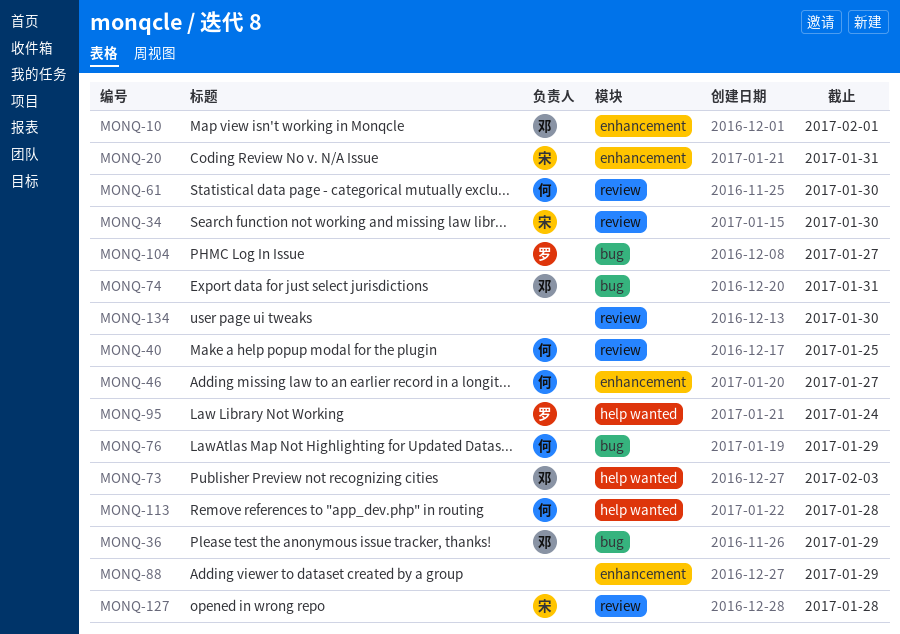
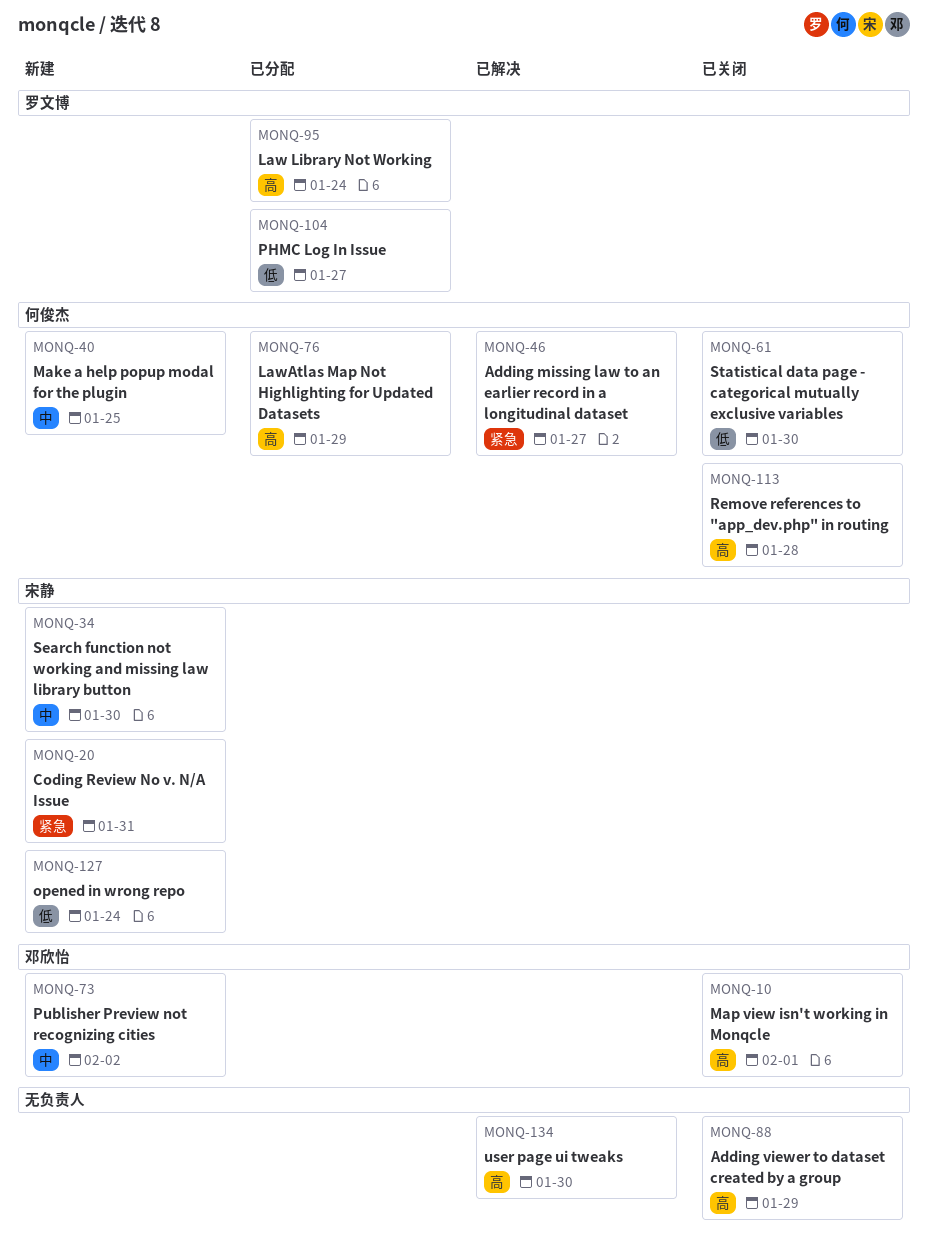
MONQ-36: present -> none
MONQ-73, due: Feb 3 -> Feb 2
MONQ-74: present -> none
MONQ-127, due: Jan 28 -> Jan 24

